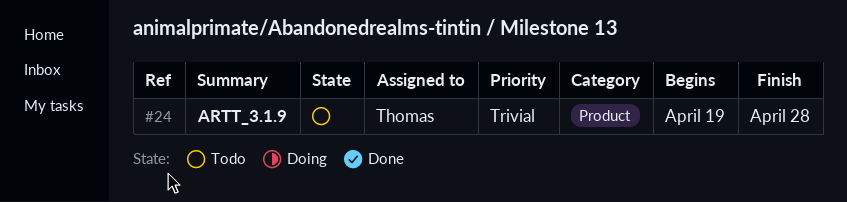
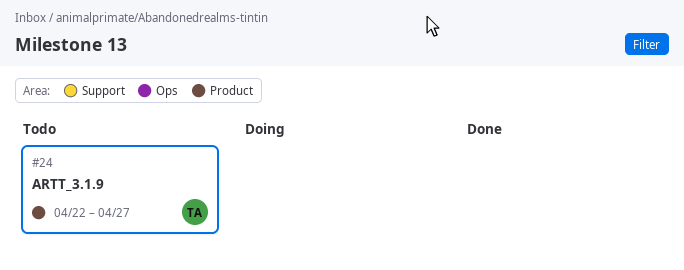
#24, start: Apr 19 -> Apr 22
#24, due: Apr 28 -> Apr 27

